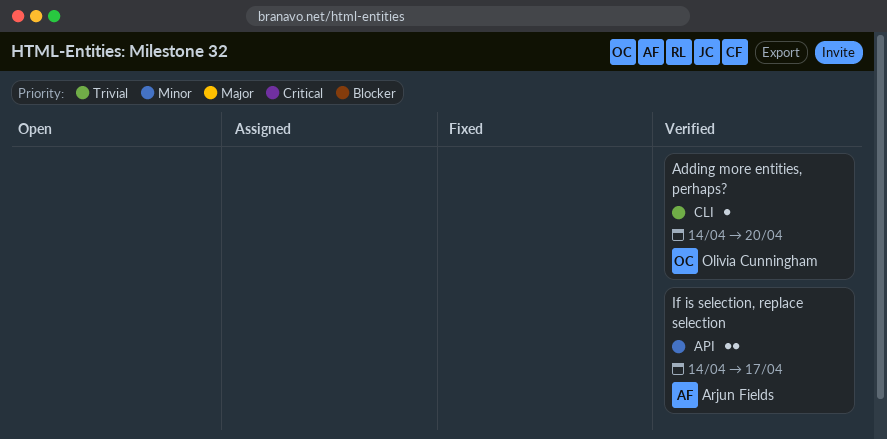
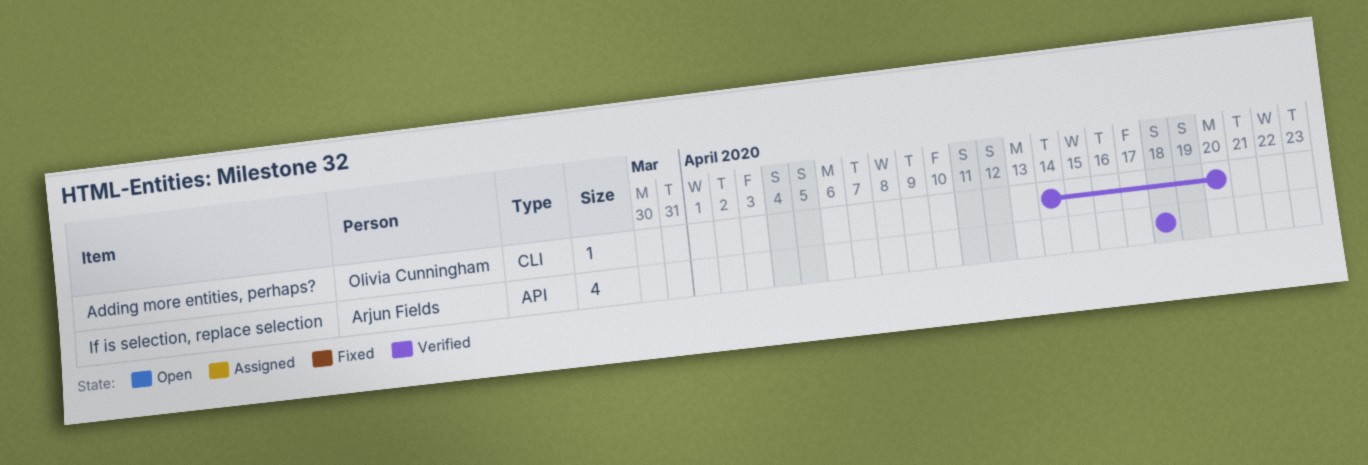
If is selection, replace selection, estimate: 2 -> 4
If is selection, replace selection, start: Apr 14 -> Apr 18
If is selection, replace selection, due: Apr 17 -> Apr 18

